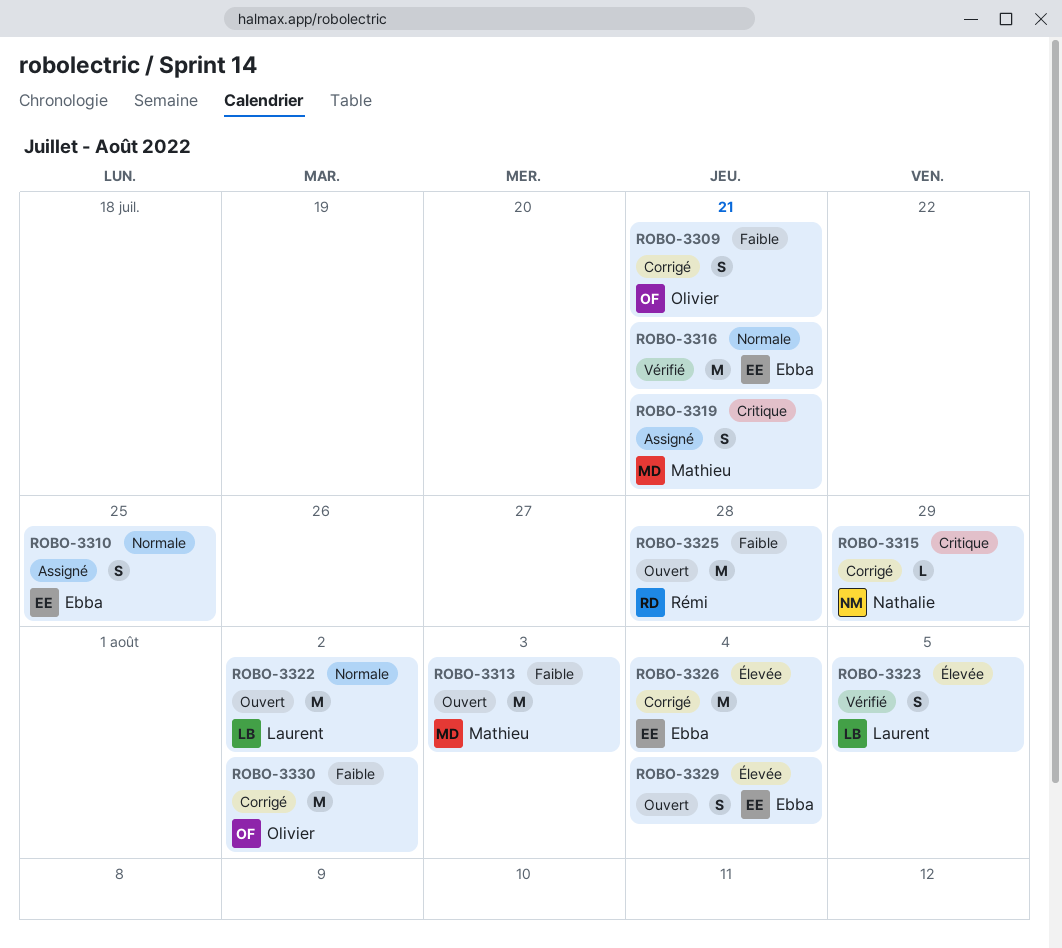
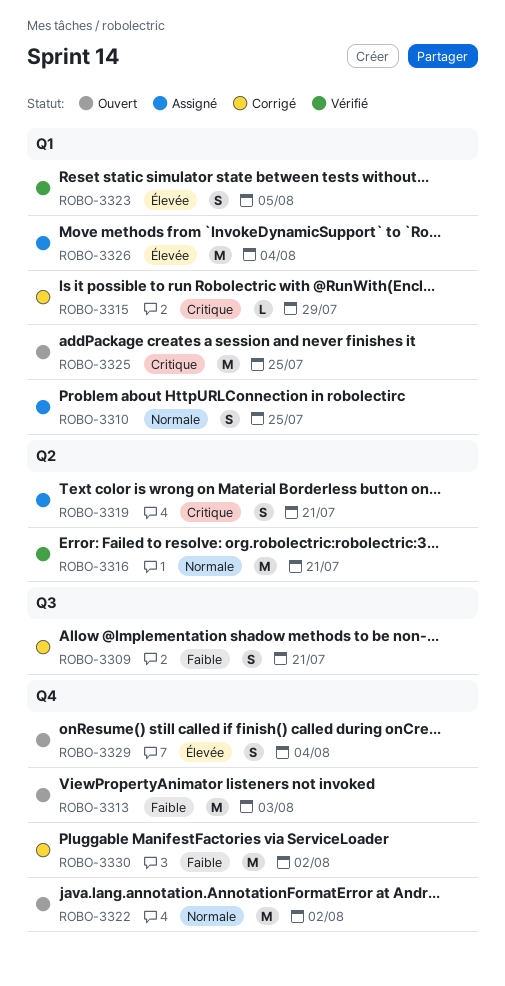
ROBO-3325, priority: Faible -> Critique
ROBO-3325, due: Jul 28 -> Jul 25
ROBO-3326, status: Corrigé -> Assigné

